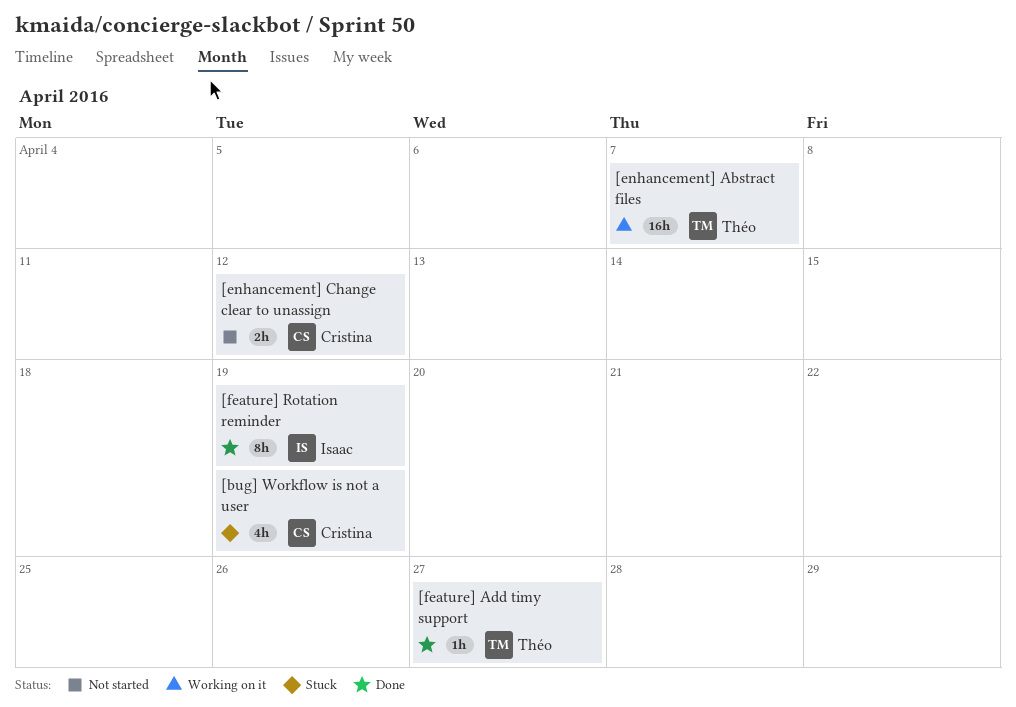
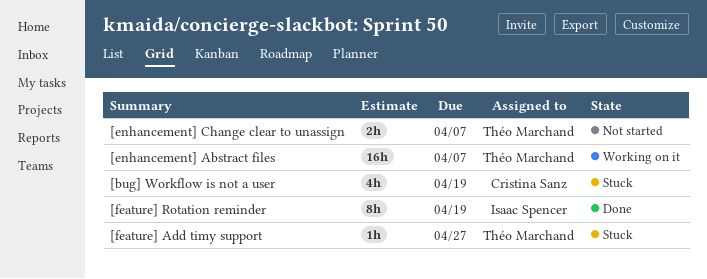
[enhancement] Change clear to unassign, owner: Cristina Sanz -> Théo Marchand
[enhancement] Change clear to unassign, due: Apr 12 -> Apr 7
[feature] Add timy support, status: Done -> Stuck

